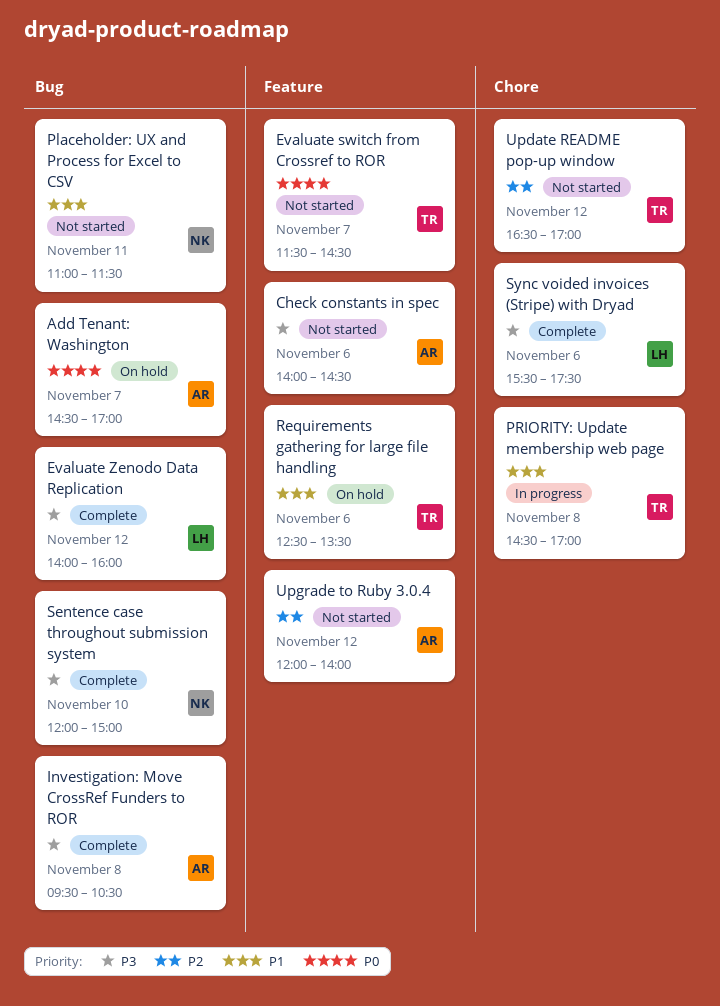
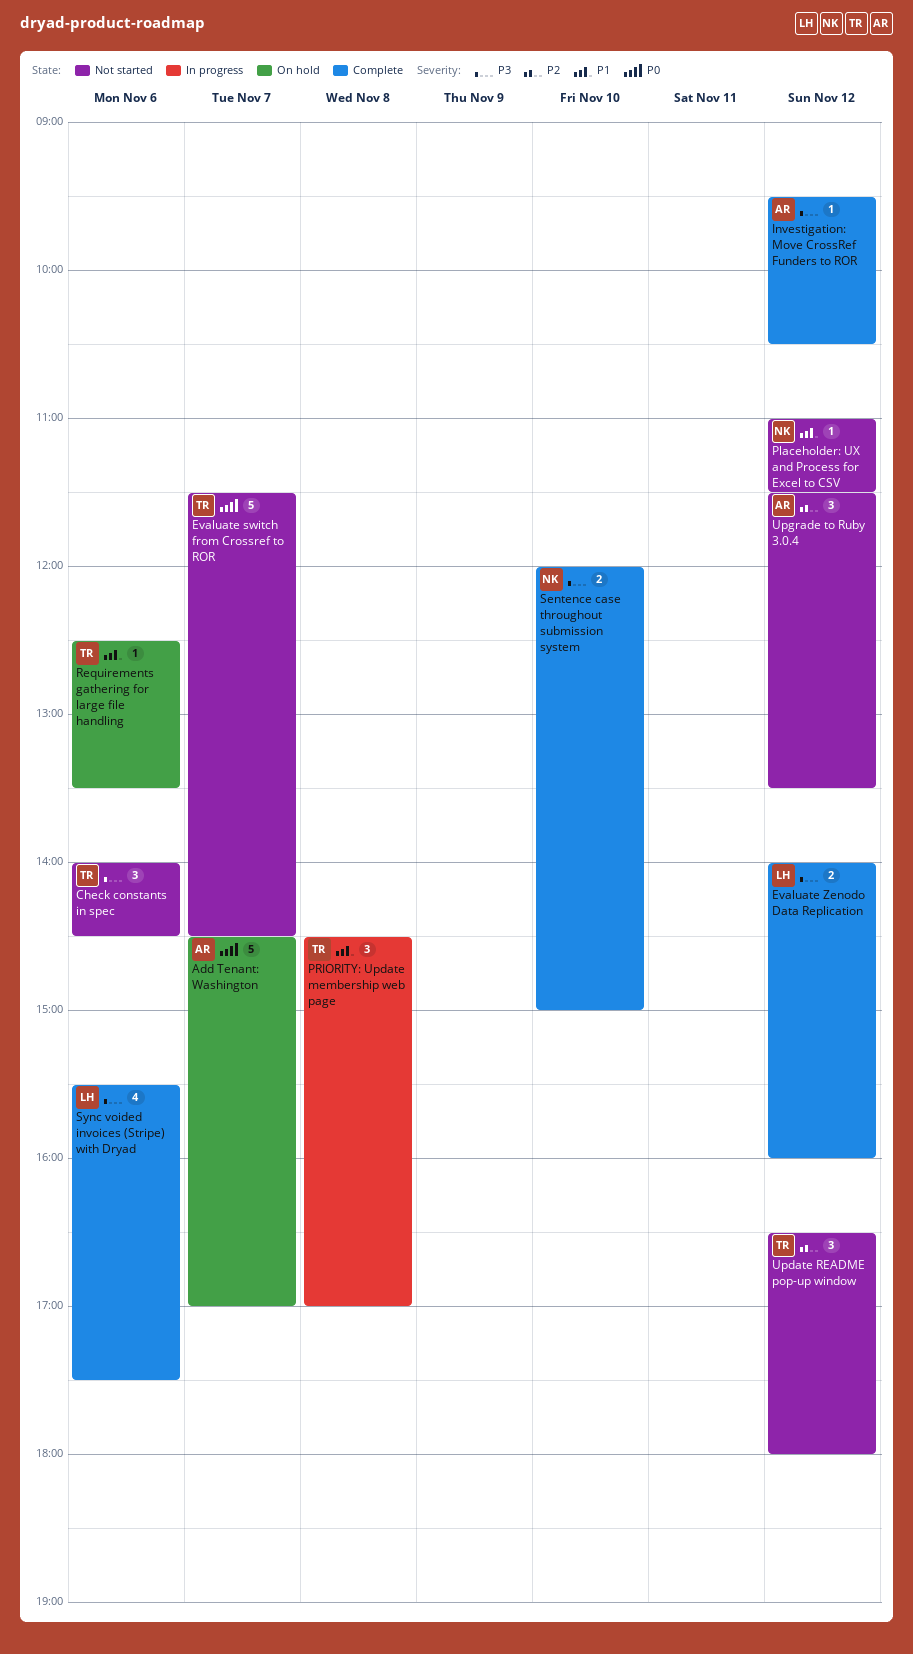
Check constants in spec, owner: AR -> TR
Investigation: Move CrossRef Funders to ROR, day: Nov 8 -> Nov 12
Placeholder: UX and Process for Excel to CSV, day: Nov 11 -> Nov 12
Update README pop-up window, ends: 17:00 -> 18:00
Upgrade to Ruby 3.0.4, begins: 12:00 -> 11:30
Upgrade to Ruby 3.0.4, ends: 14:00 -> 13:30

